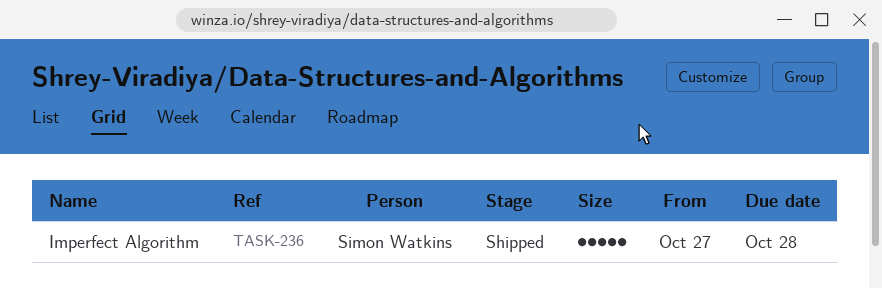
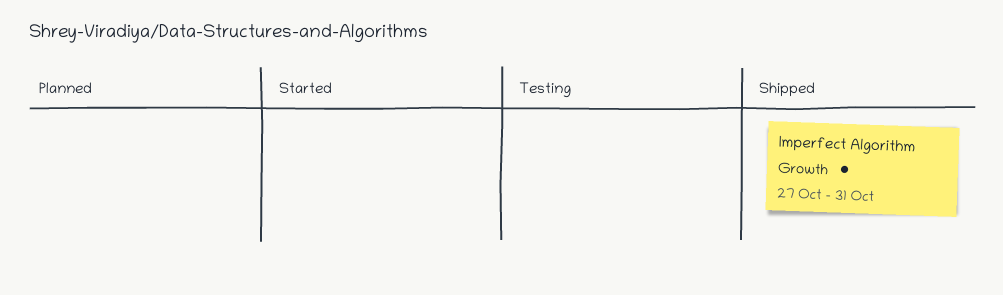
Imperfect Algorithm, estimate: 5 -> 1
Imperfect Algorithm, due: Oct 28 -> Oct 31

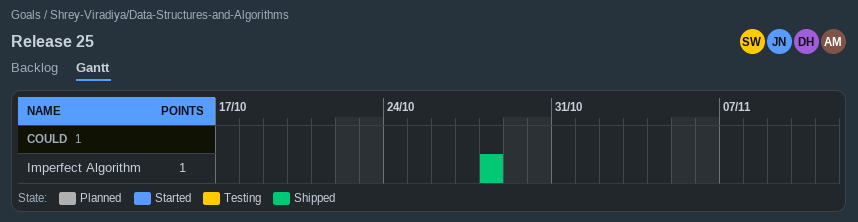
Imperfect Algorithm, start: Oct 27 -> Oct 28
Imperfect Algorithm, due: Oct 31 -> Oct 28

